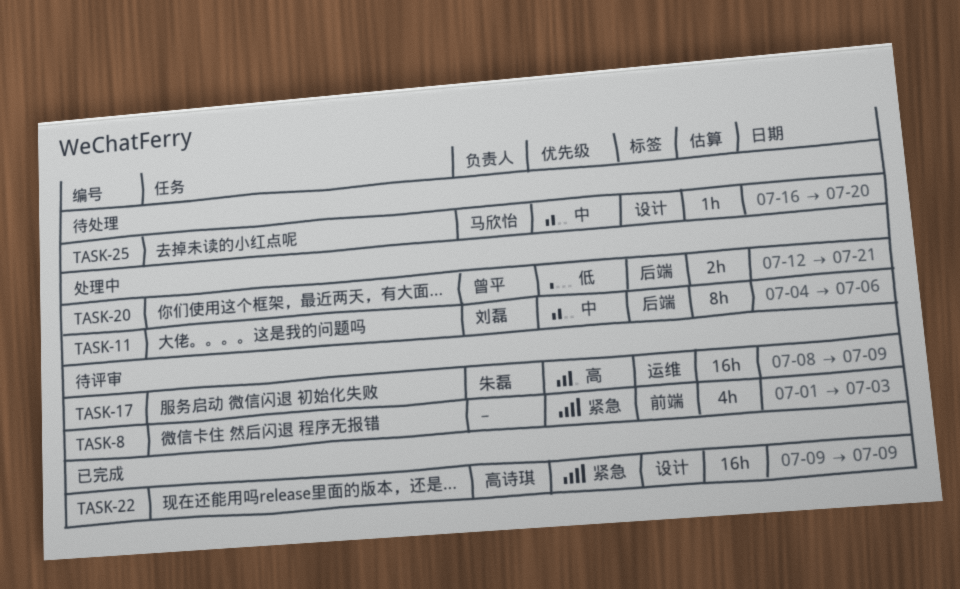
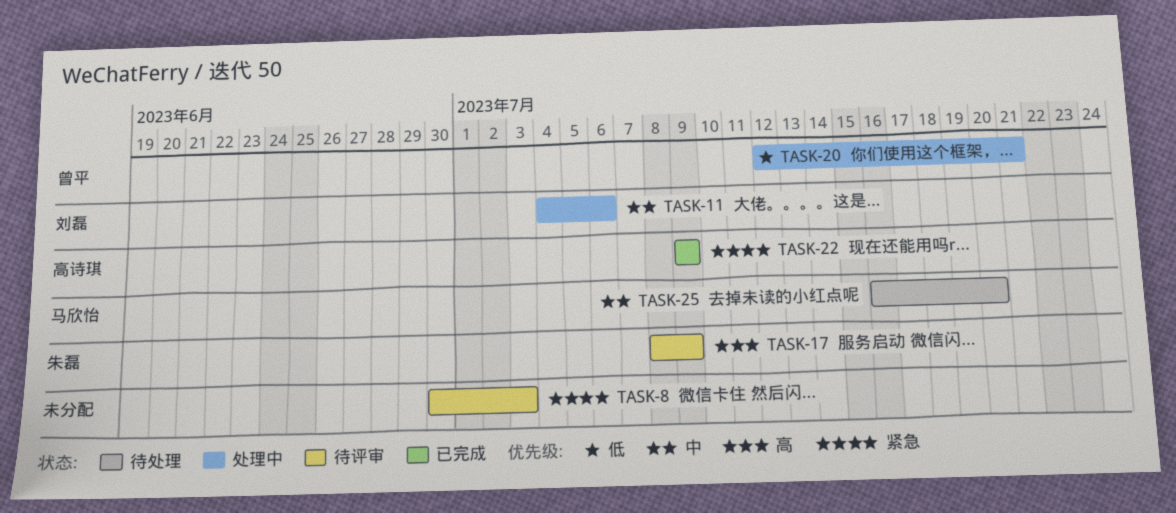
TASK-8, start: Jul 1 -> Jun 30

